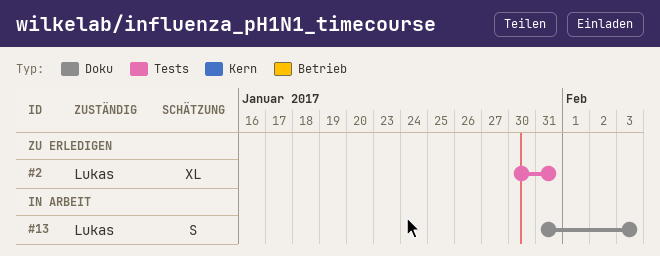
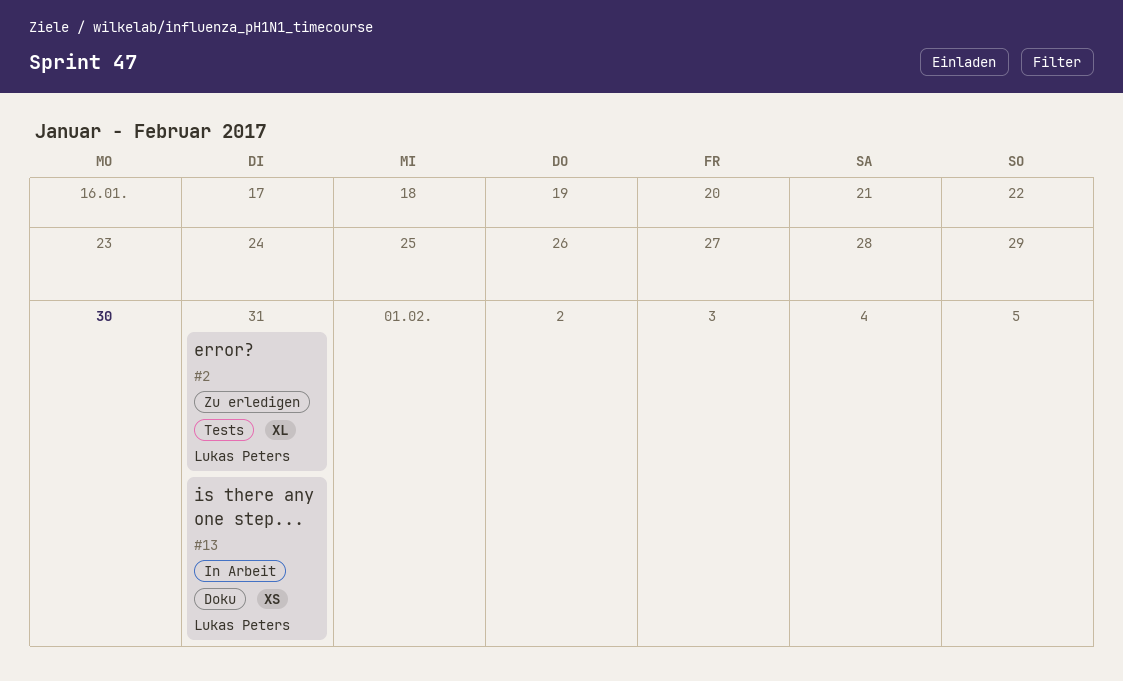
#13, estimate: S -> XS
#13, due: Feb 3 -> Jan 31

